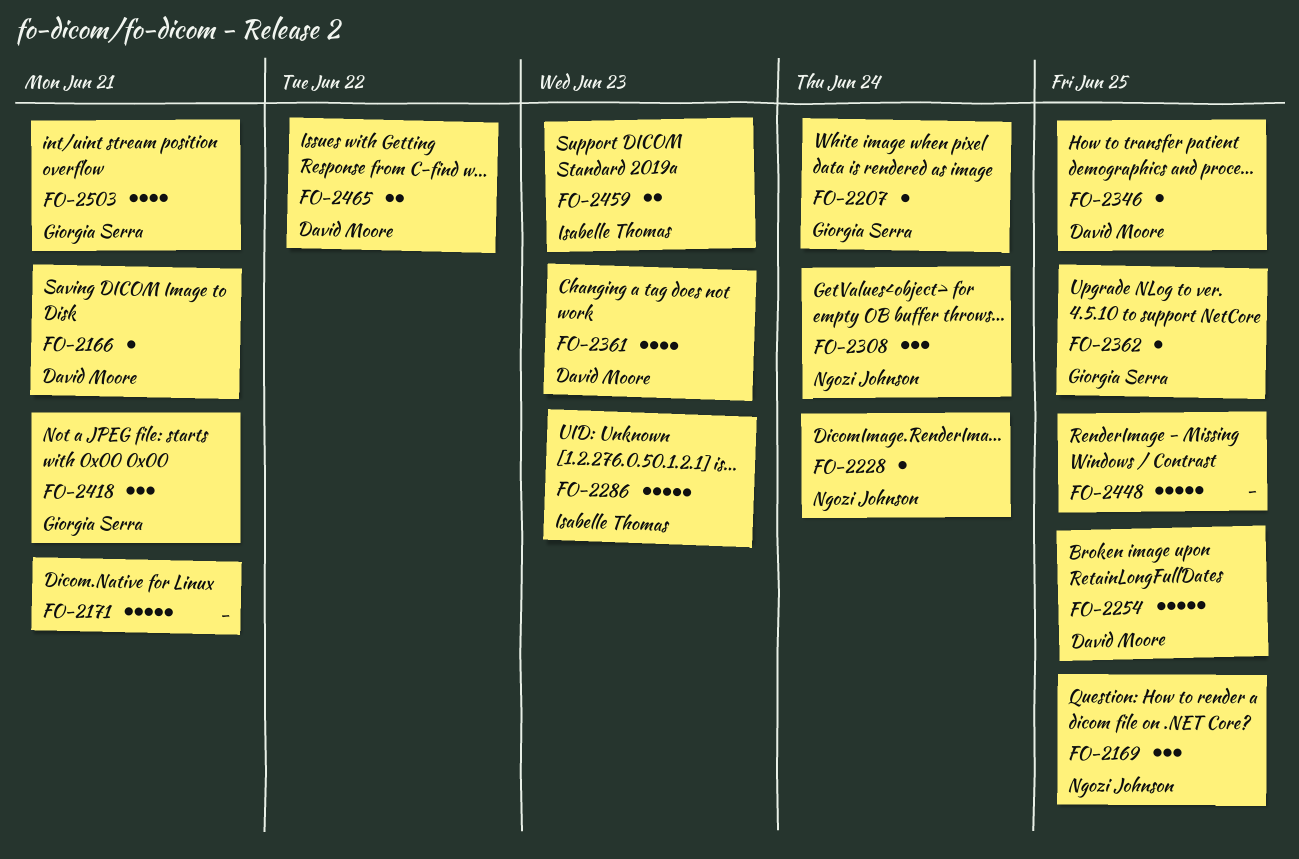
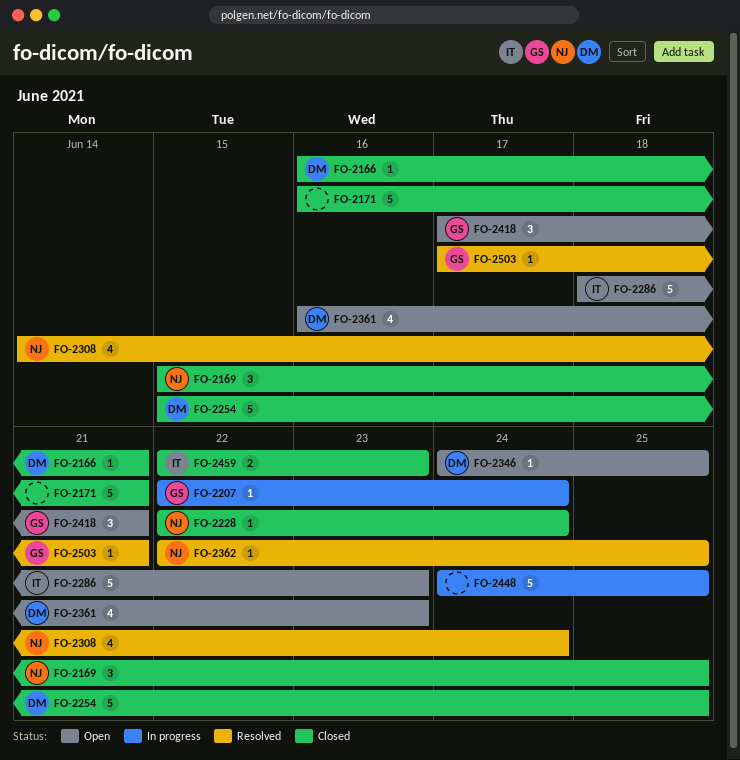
FO-2308, estimate: 3 -> 4
FO-2362, owner: Giorgia Serra -> Ngozi Johnson
FO-2465: present -> none
FO-2503, estimate: 4 -> 1

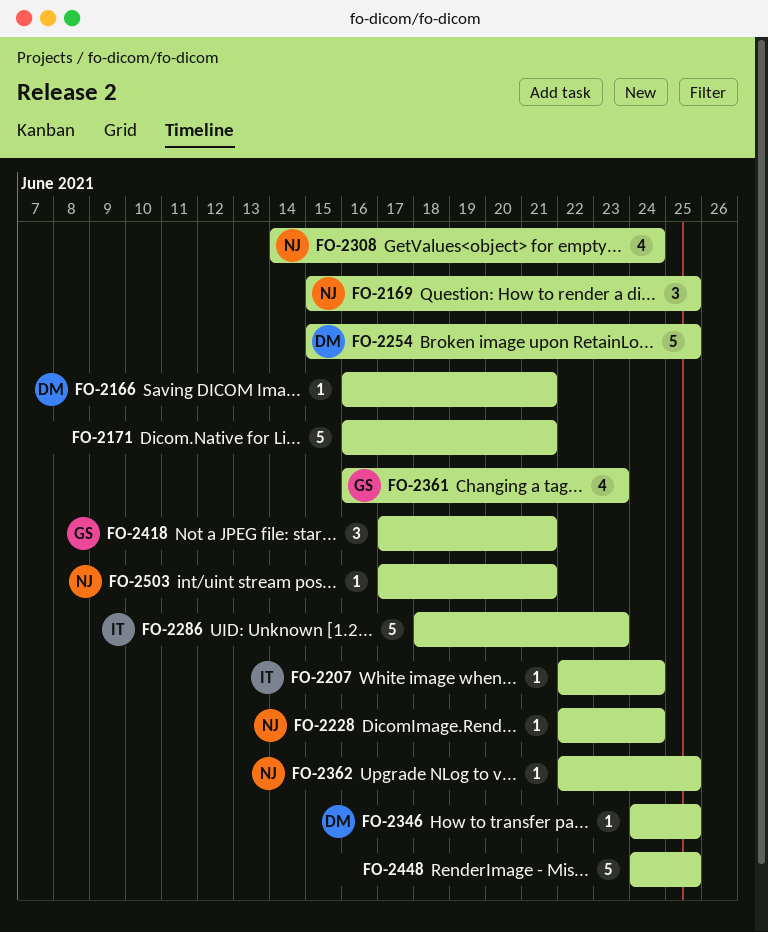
FO-2207, owner: GS -> IT
FO-2361, owner: DM -> GS
FO-2459: present -> none
FO-2503, owner: GS -> NJ

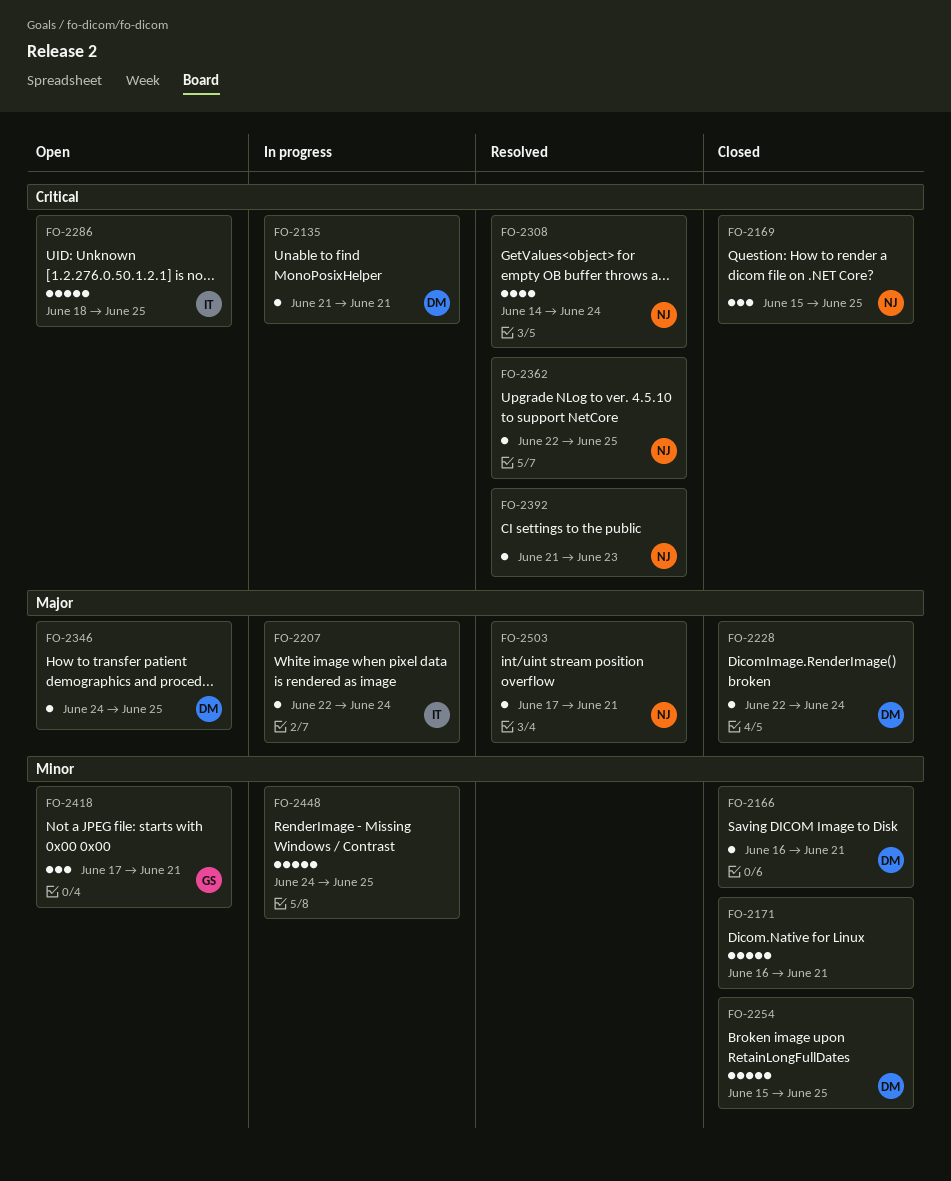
FO-2135: none -> present
FO-2228, owner: NJ -> DM
FO-2286, due: Jun 23 -> Jun 25
FO-2361: present -> none
FO-2392: none -> present

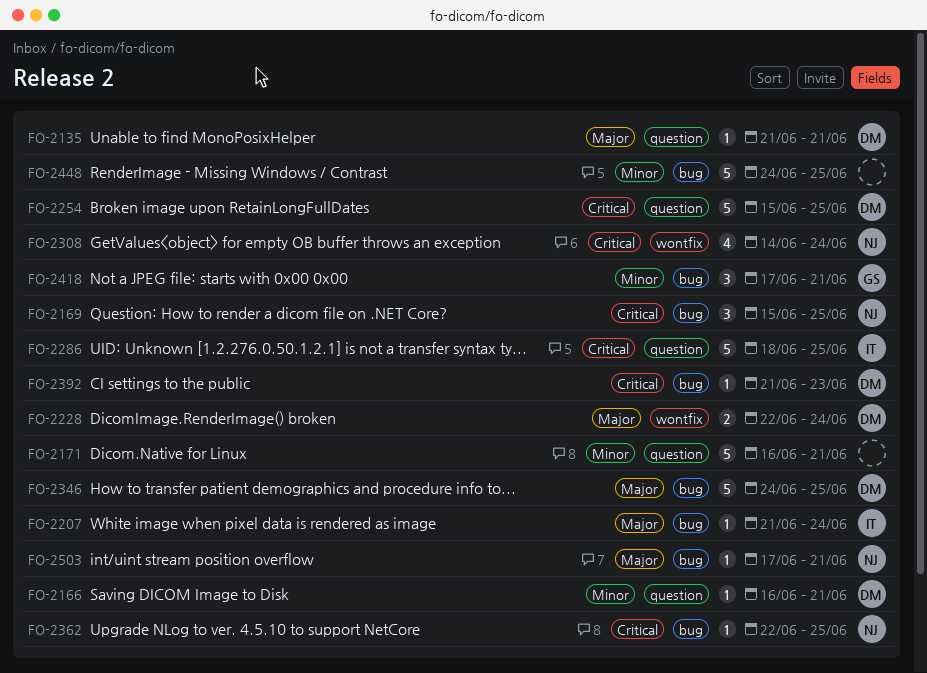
FO-2135, priority: Critical -> Major
FO-2207, start: Jun 22 -> Jun 21
FO-2228, estimate: 1 -> 2
FO-2254, priority: Minor -> Critical
FO-2346, estimate: 1 -> 5
FO-2392, owner: NJ -> DM

